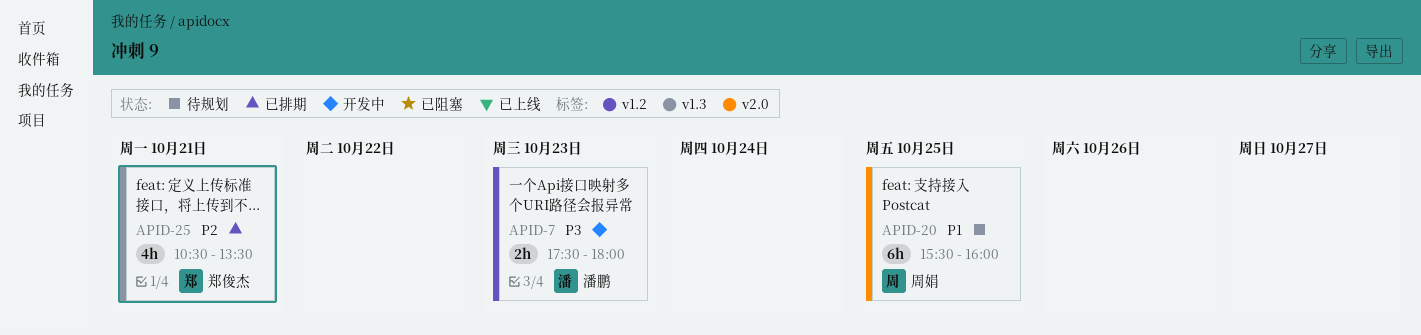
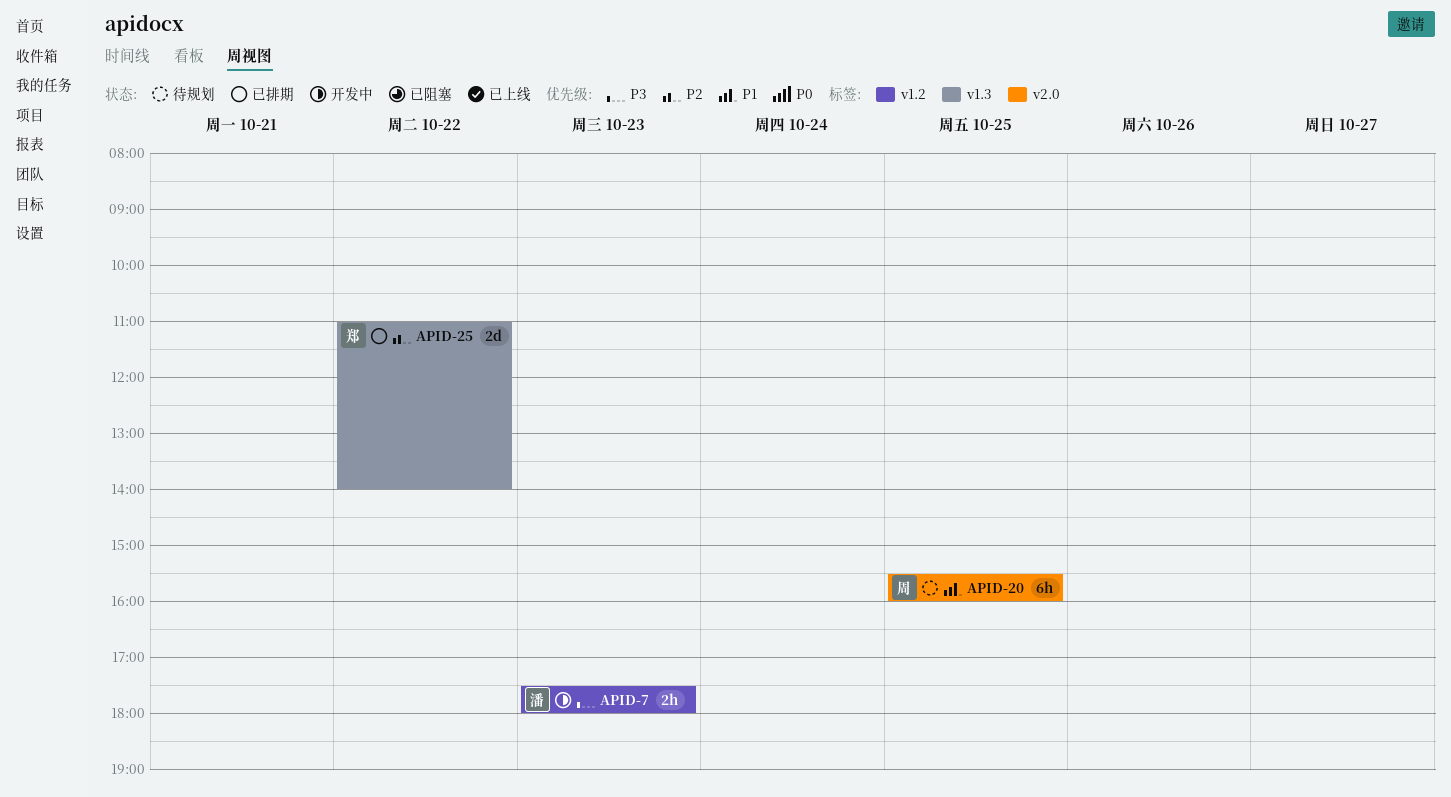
APID-25, estimate: 4h -> 2d
APID-25, day: Oct 21 -> Oct 22
APID-25, begins: 10:30 -> 11:00
APID-25, ends: 13:30 -> 14:00

